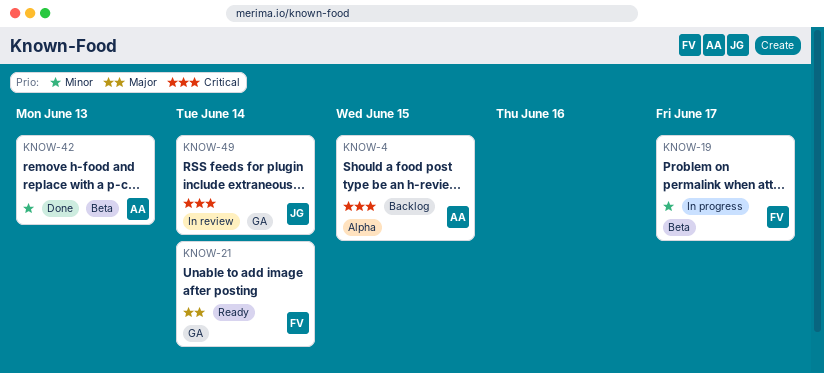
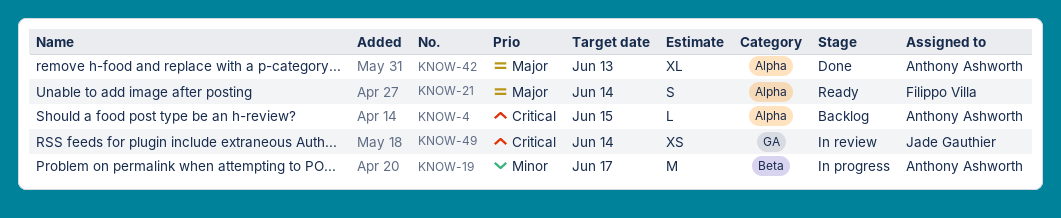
KNOW-19, owner: Filippo Villa -> Anthony Ashworth
KNOW-21, label: GA -> Alpha
KNOW-42, priority: Minor -> Major
KNOW-42, label: Beta -> Alpha

